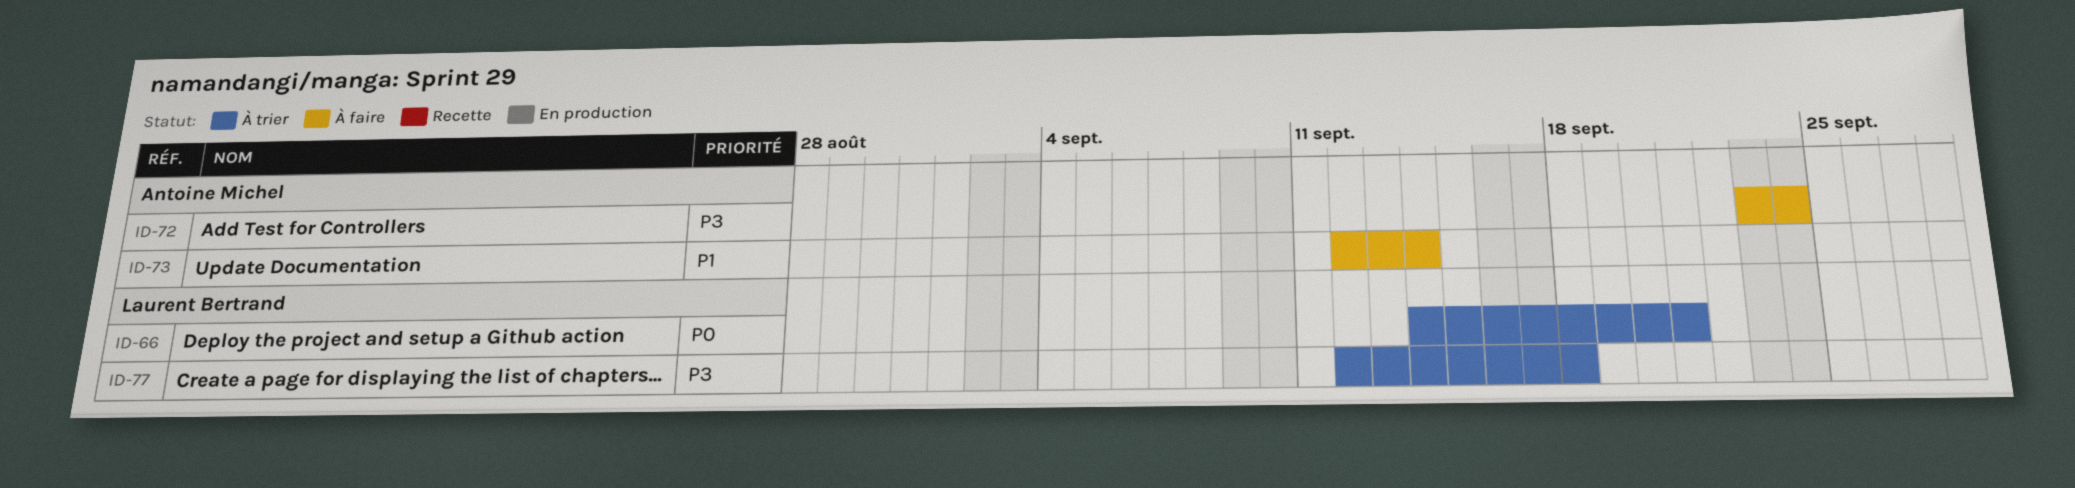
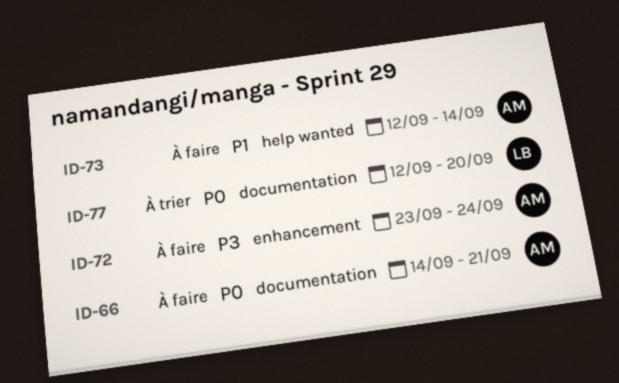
ID-66, status: À trier -> À faire
ID-66, owner: Laurent Bertrand -> Antoine Michel
ID-77, priority: P3 -> P0
ID-77, due: Sep 18 -> Sep 20

